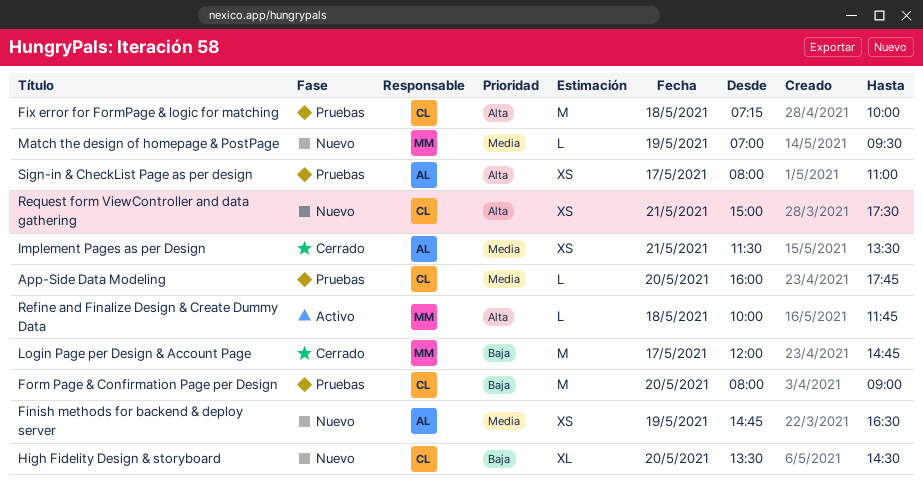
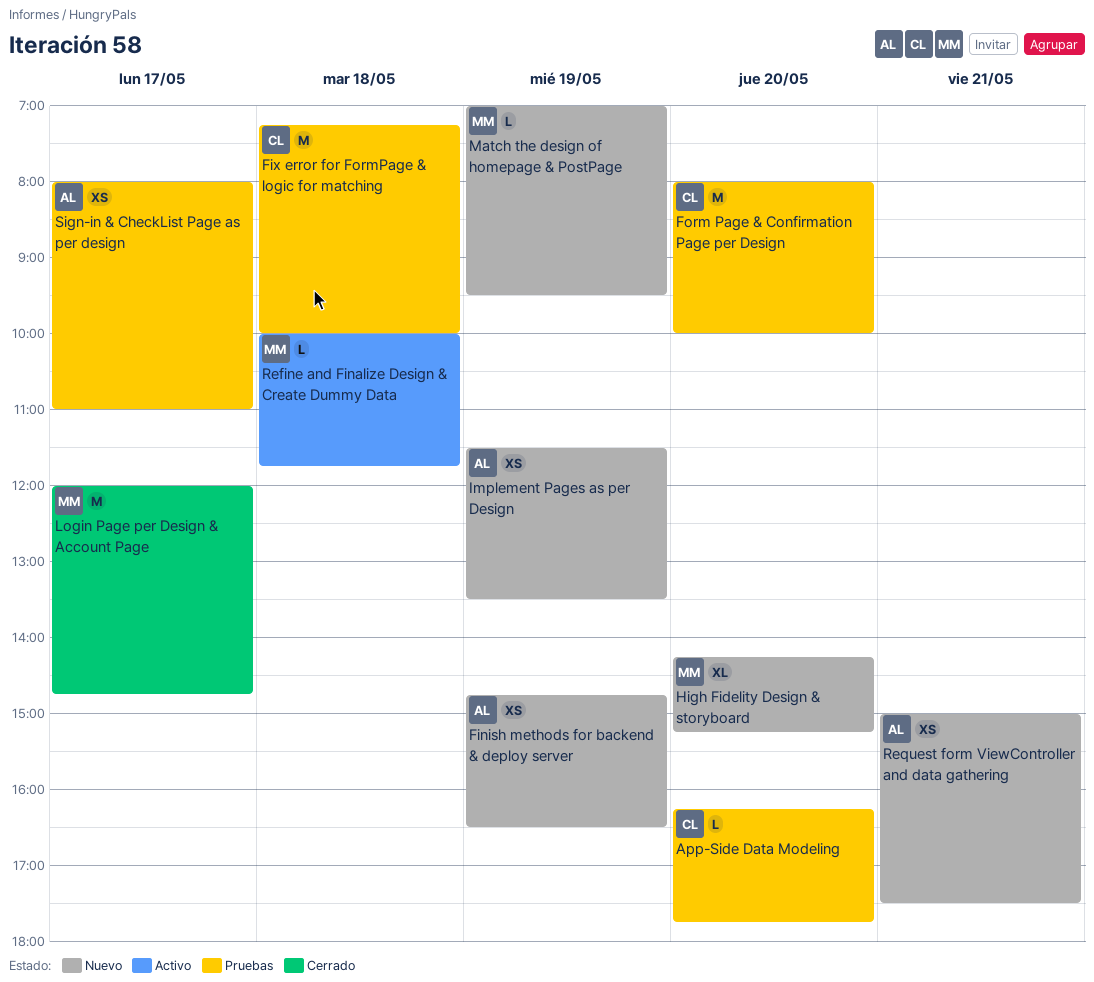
App-Side Data Modeling, begins: 16:00 -> 16:15
Form Page & Confirmation Page per Design, ends: 09:00 -> 10:00
High Fidelity Design & storyboard, owner: CL -> MM
High Fidelity Design & storyboard, begins: 13:30 -> 14:15
High Fidelity Design & storyboard, ends: 14:30 -> 15:15
Implement Pages as per Design, status: Cerrado -> Nuevo
Implement Pages as per Design, day: May 21 -> May 19
Request form ViewController and data gathering, owner: CL -> AL

